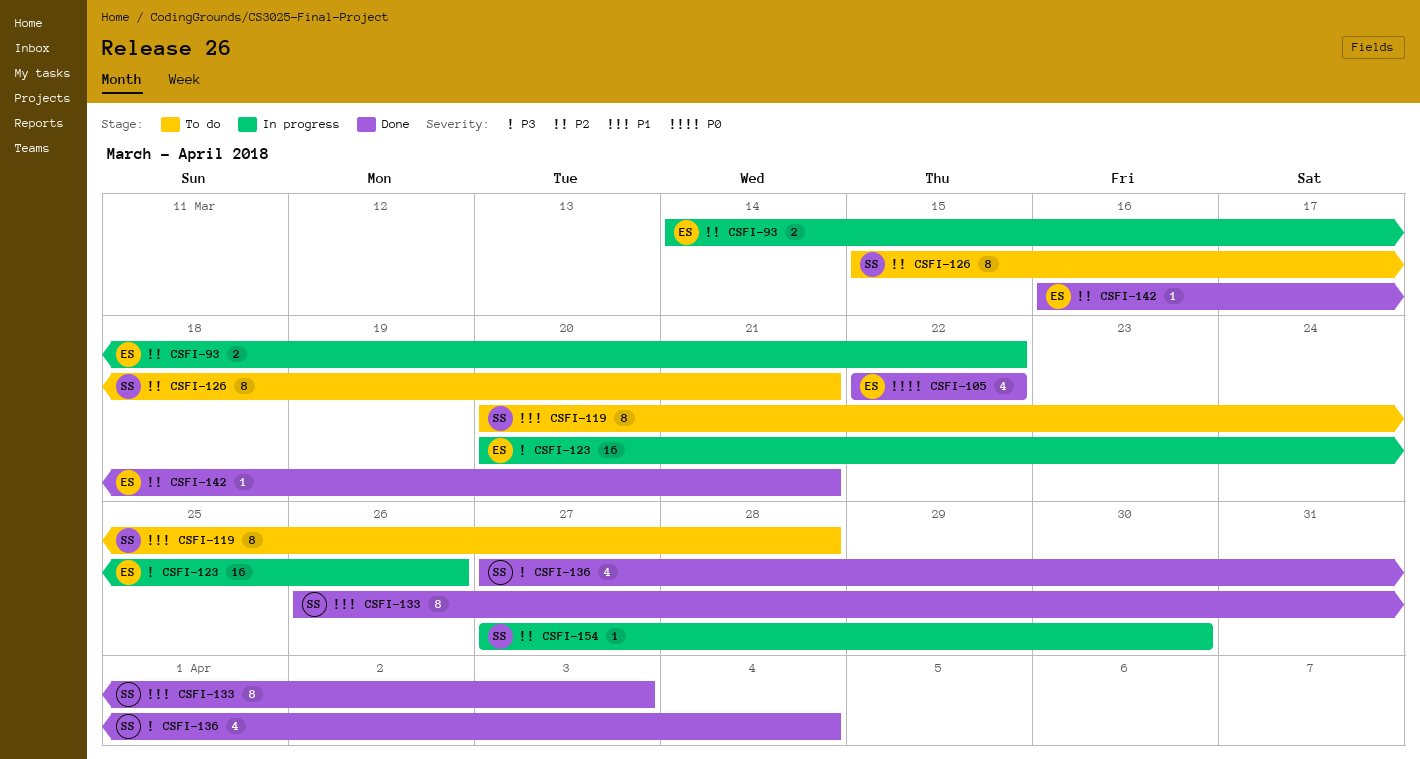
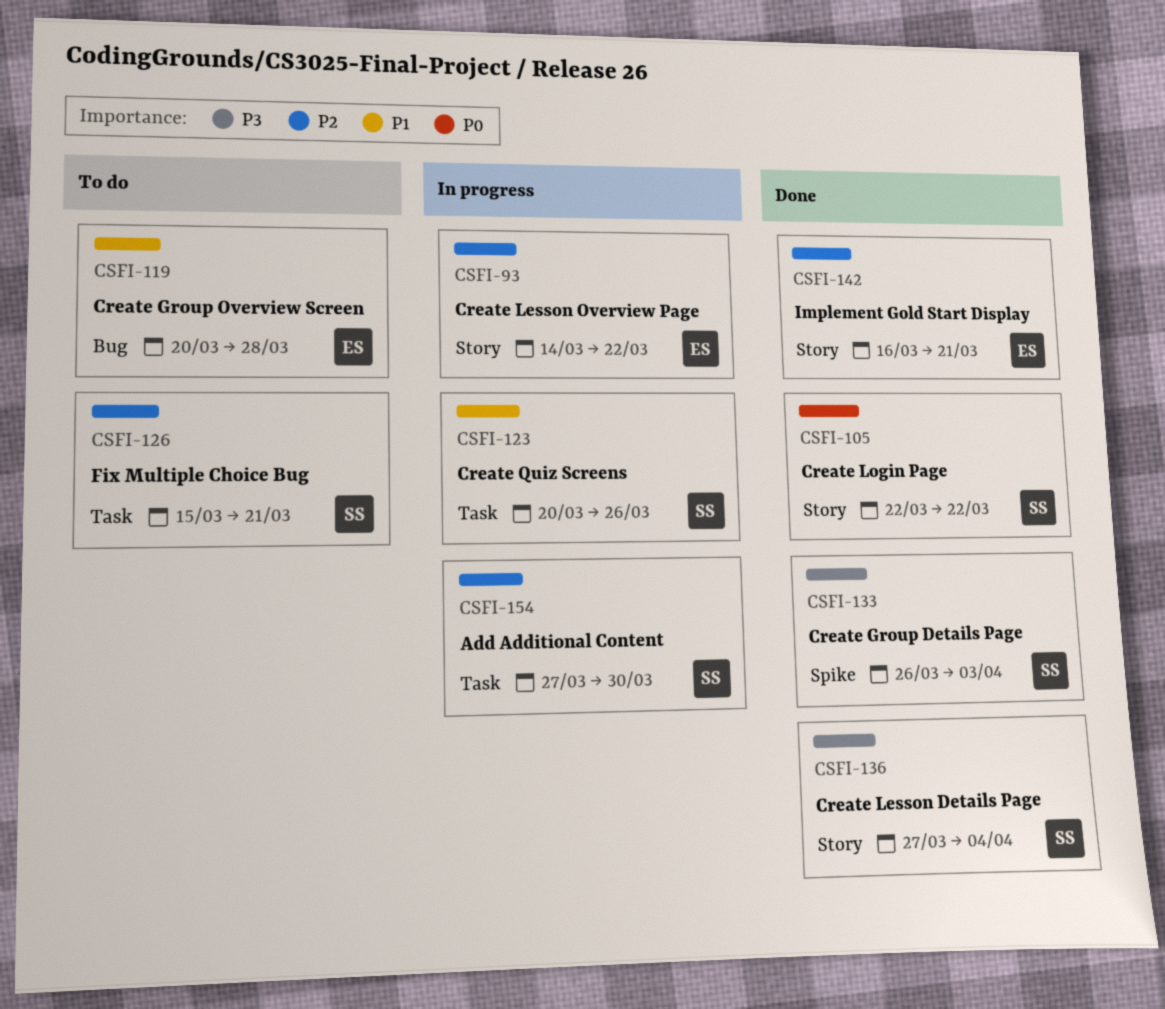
CSFI-105, owner: ES -> SS
CSFI-119, owner: SS -> ES
CSFI-123, owner: ES -> SS
CSFI-123, priority: P3 -> P1
CSFI-133, priority: P1 -> P3

